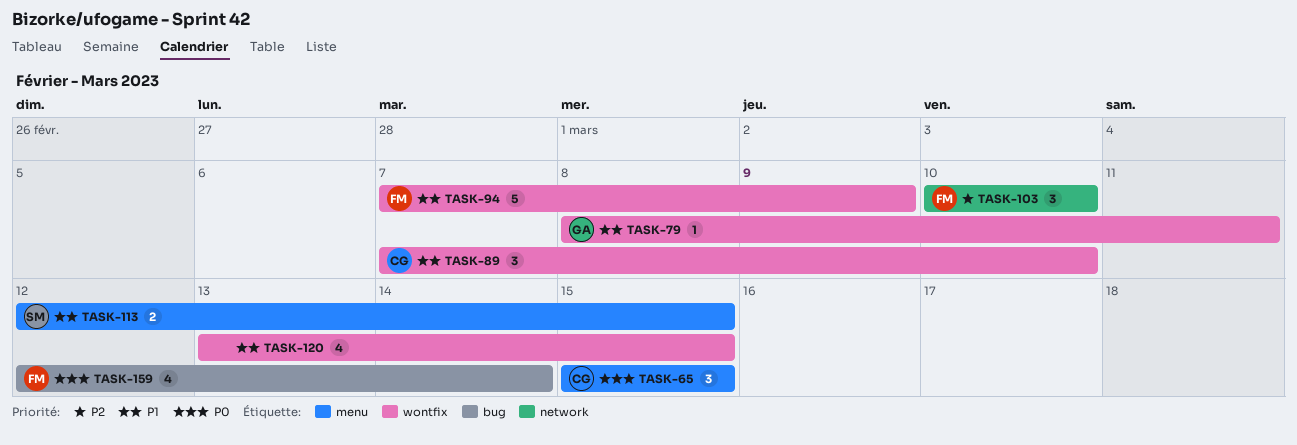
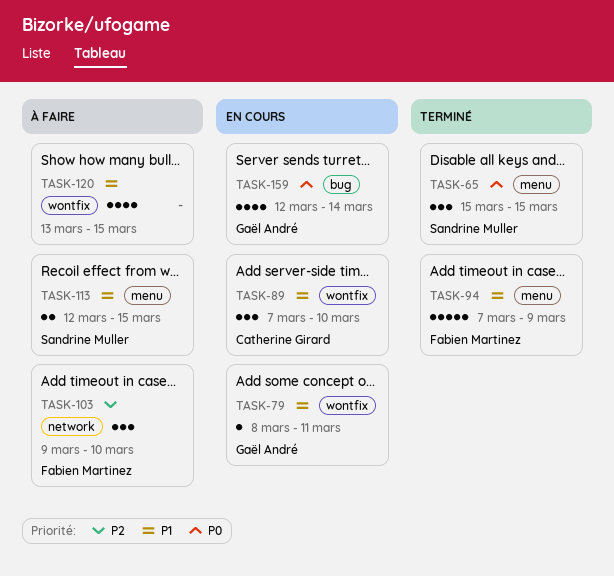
TASK-65, owner: Catherine Girard -> Sandrine Muller
TASK-94, label: wontfix -> menu
TASK-103, start: Mar 10 -> Mar 9
TASK-159, owner: Fabien Martinez -> Gaël André

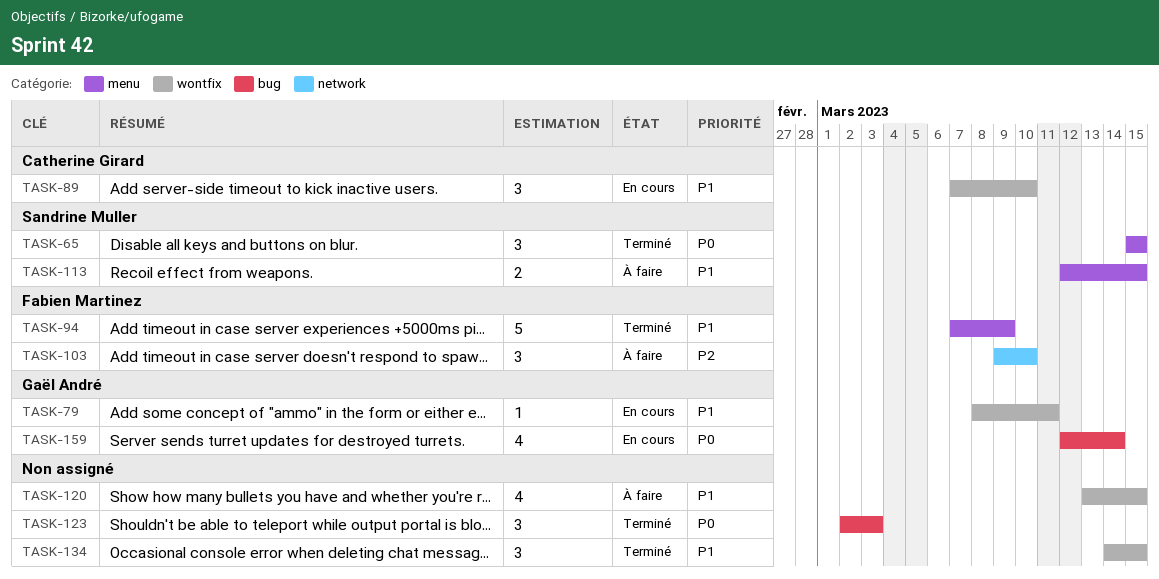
TASK-123: none -> present
TASK-134: none -> present

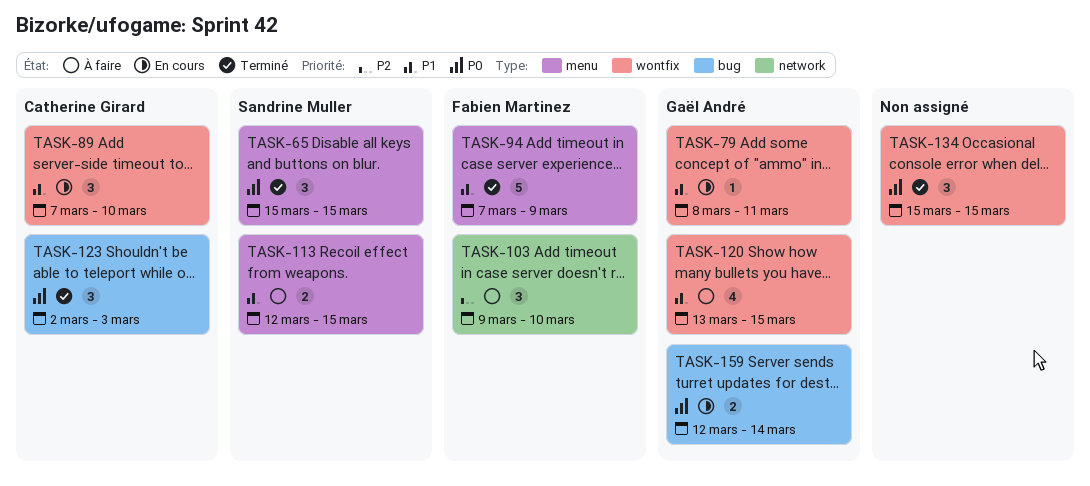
TASK-120, owner: none -> Gaël André
TASK-123, owner: none -> Catherine Girard
TASK-134, priority: P1 -> P0
TASK-134, start: Mar 14 -> Mar 15
TASK-159, estimate: 4 -> 2

